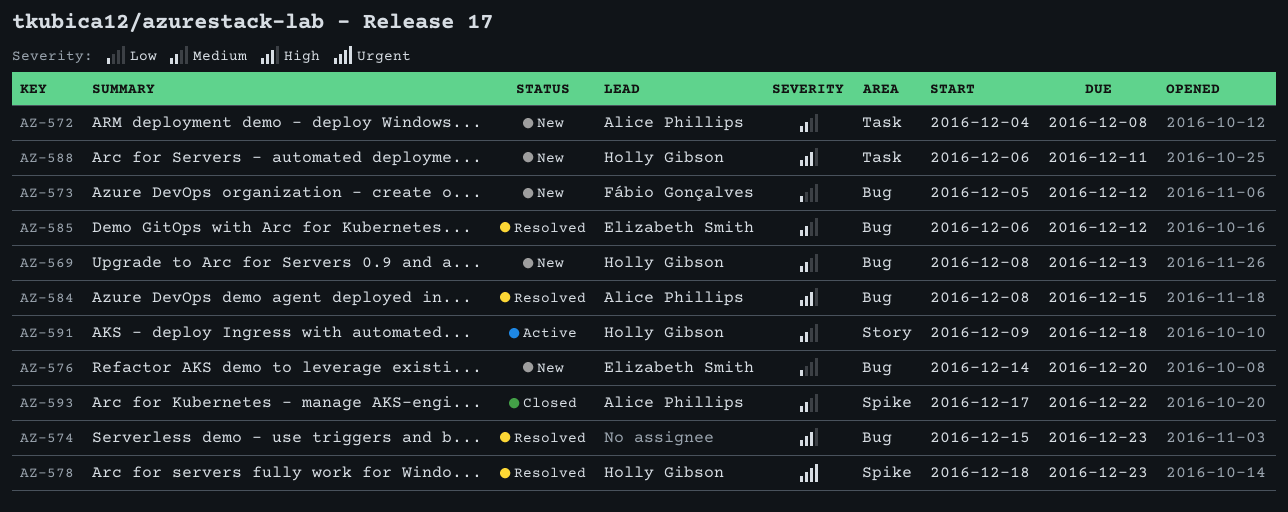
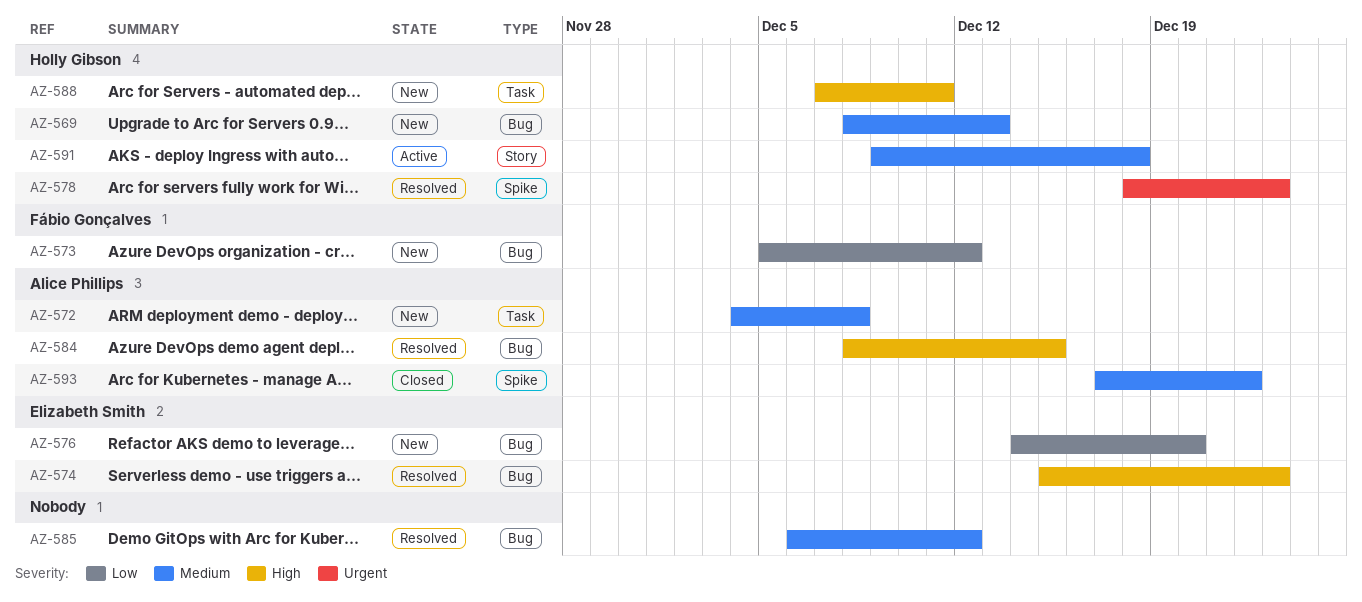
AZ-574, owner: none -> Elizabeth Smith
AZ-585, owner: Elizabeth Smith -> none
AZ-588, start: Dec 6 -> Dec 7

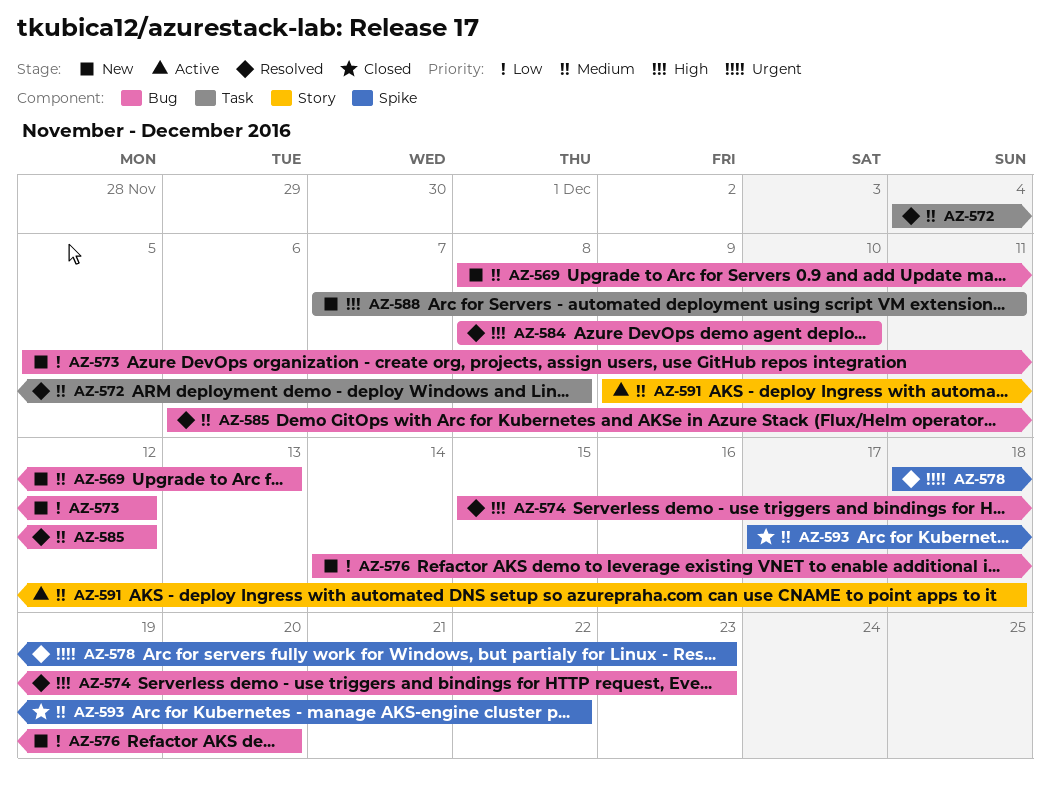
AZ-572, status: New -> Resolved
AZ-584, due: Dec 15 -> Dec 10

